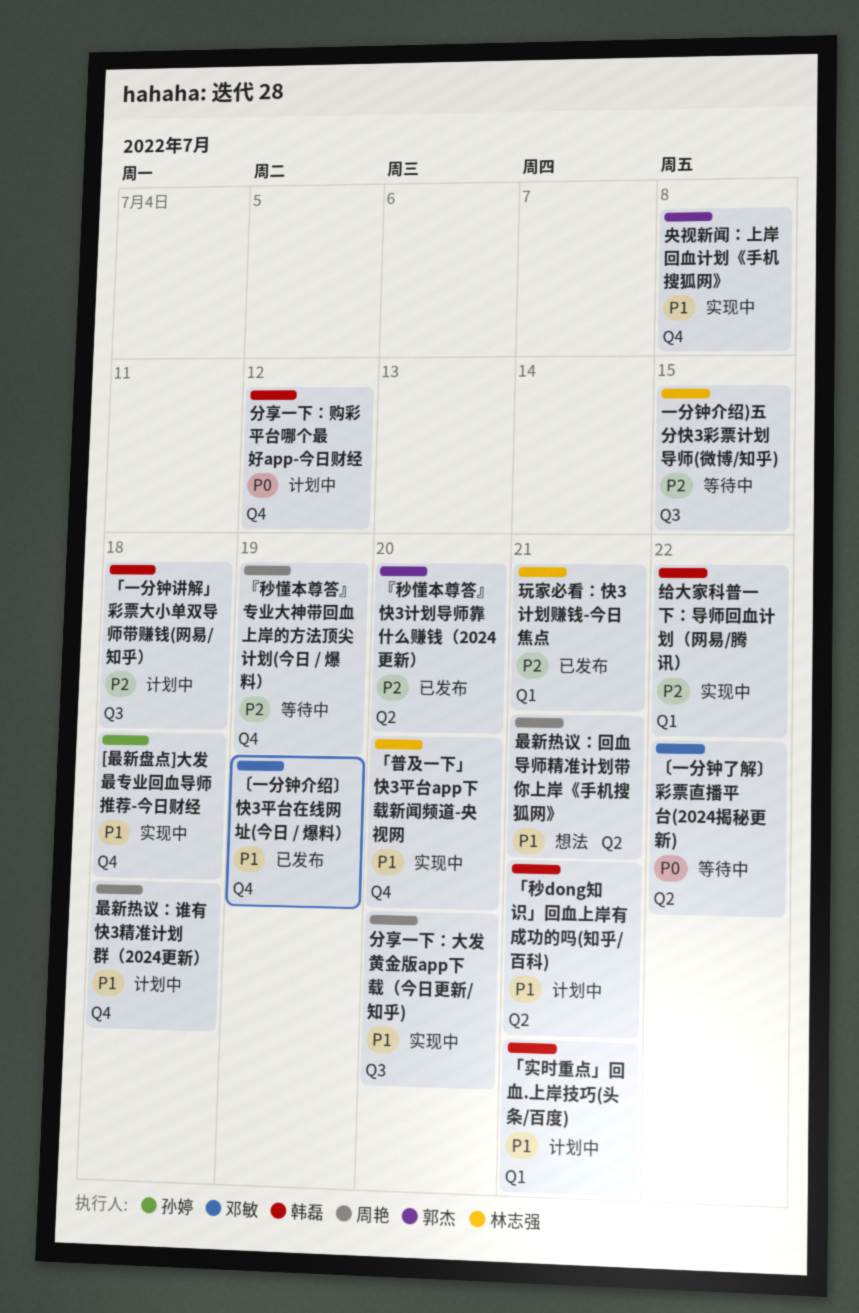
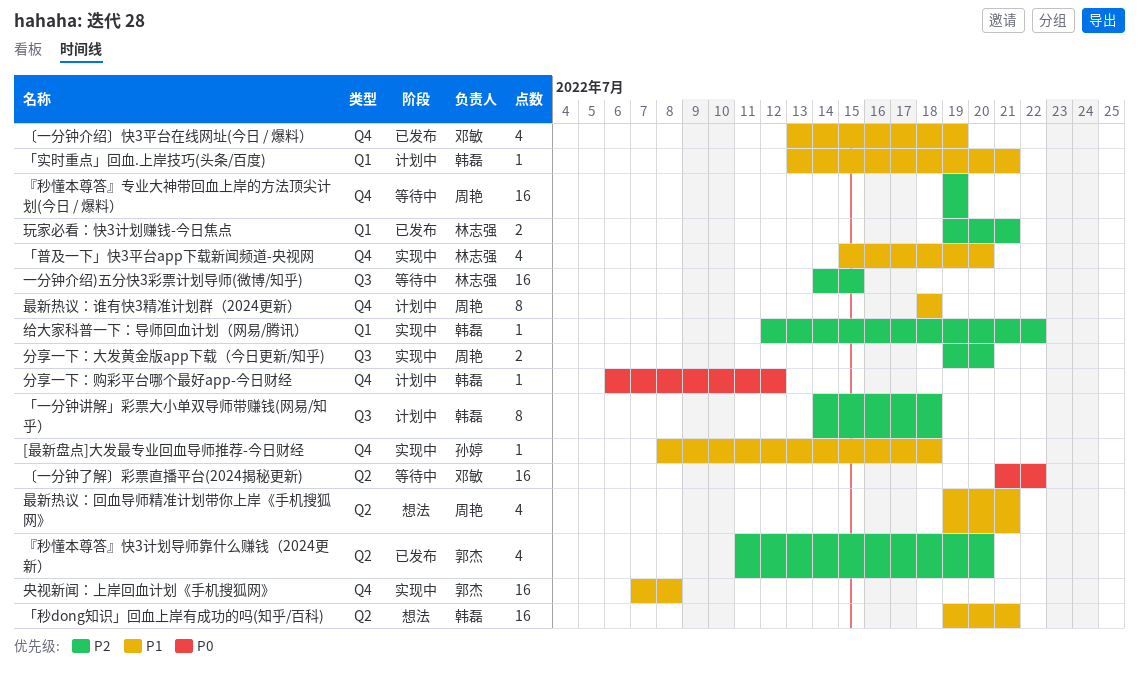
「秒dong知识」回血上岸有成功的吗(知乎/百科), status: 计划中 -> 想法
分享一下：大发黄金版app下载（今日更新/知乎), priority: P1 -> P2

